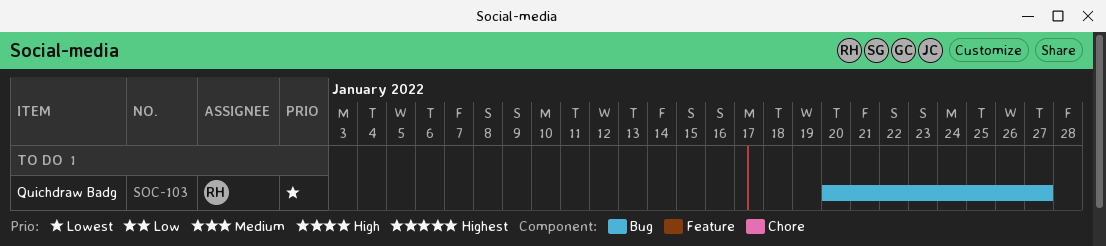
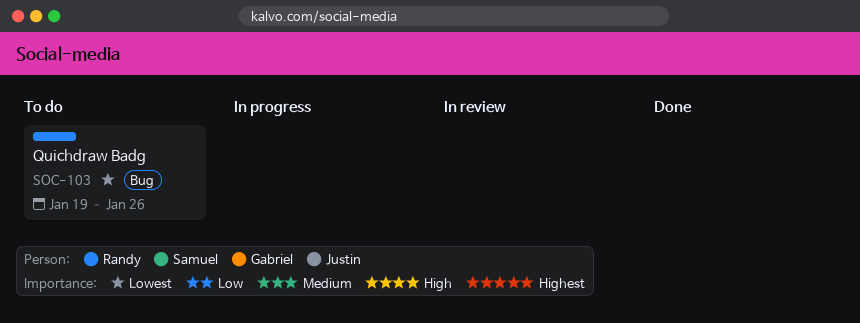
SOC-103, start: Jan 20 -> Jan 19
SOC-103, due: Jan 27 -> Jan 26

